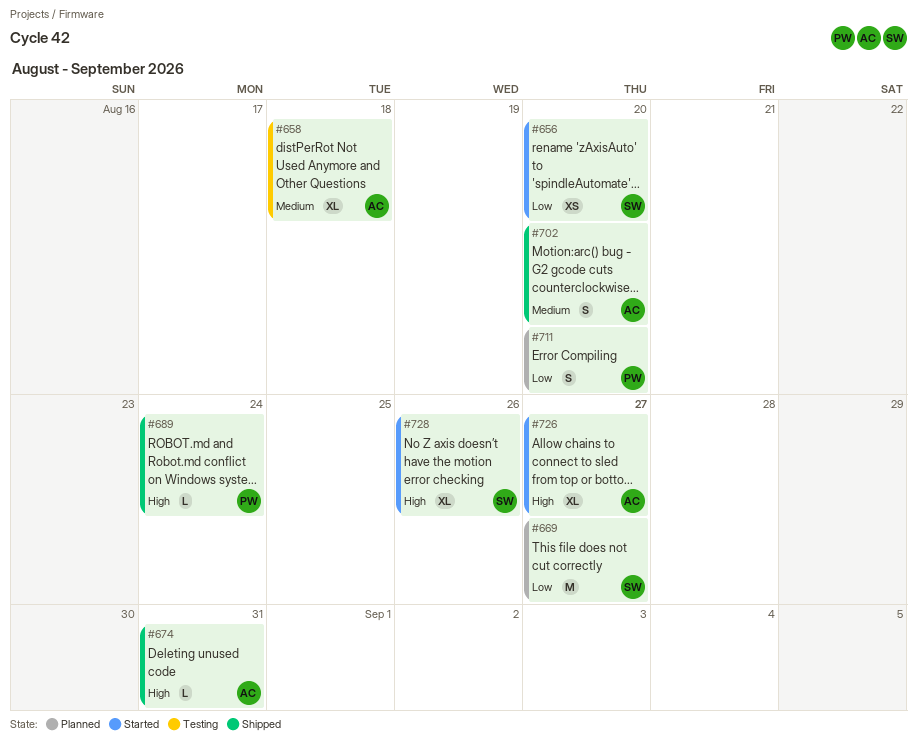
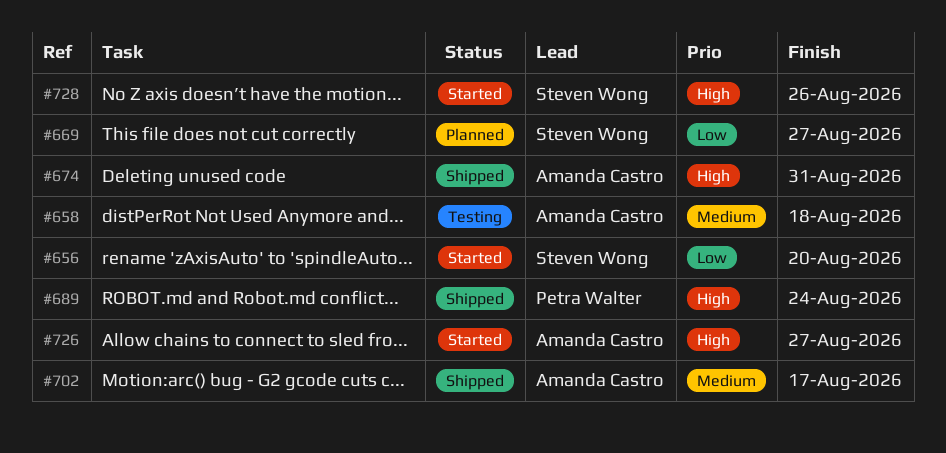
#702, due: Aug 20 -> Aug 17
#711: present -> none

